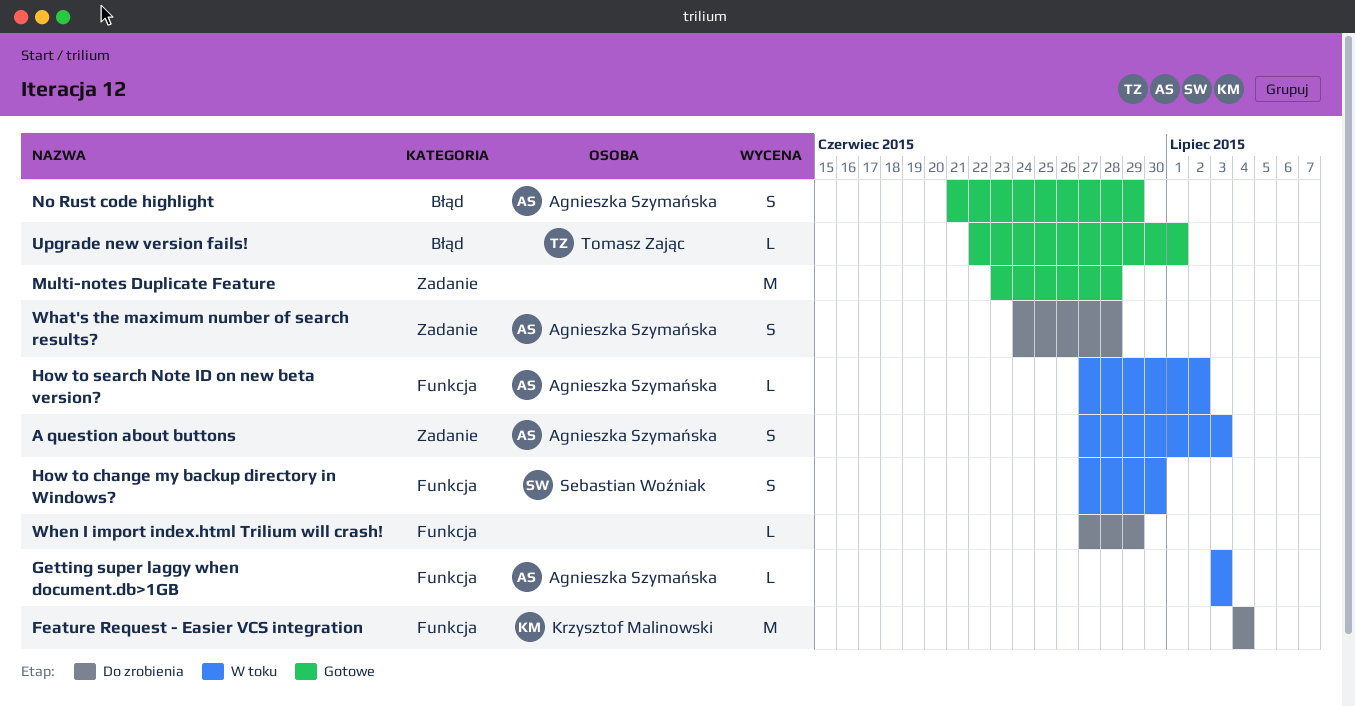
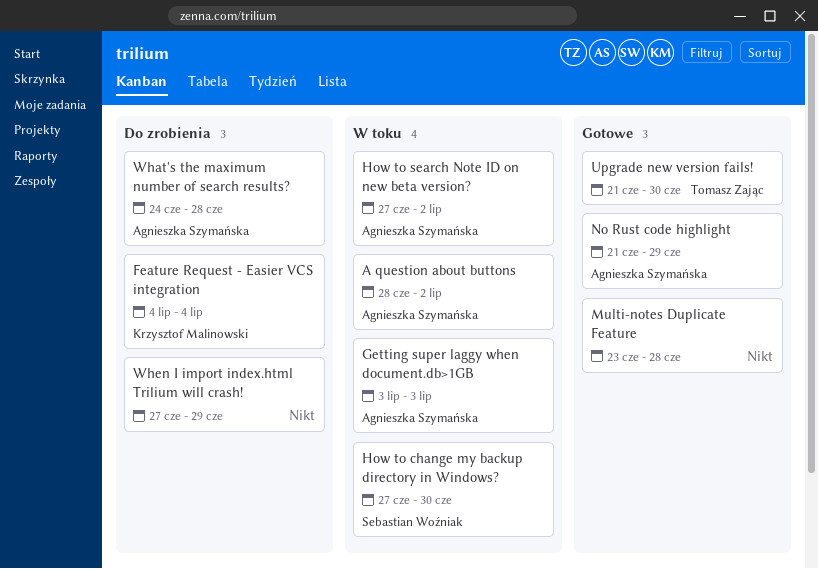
A question about buttons, start: Jun 27 -> Jun 28
A question about buttons, due: Jul 3 -> Jul 2
Upgrade new version fails!, start: Jun 22 -> Jun 21
Upgrade new version fails!, due: Jul 1 -> Jun 30

